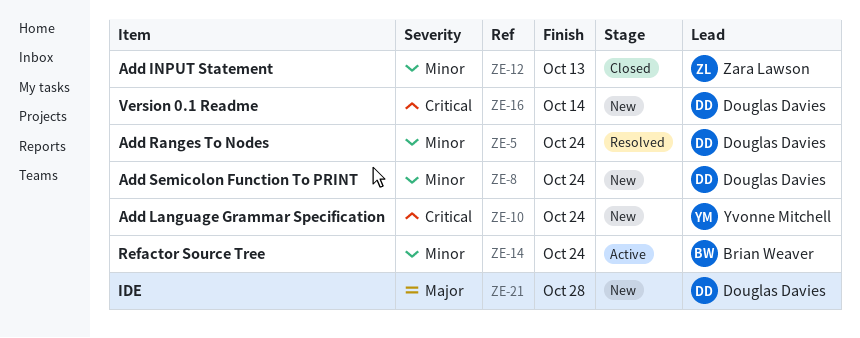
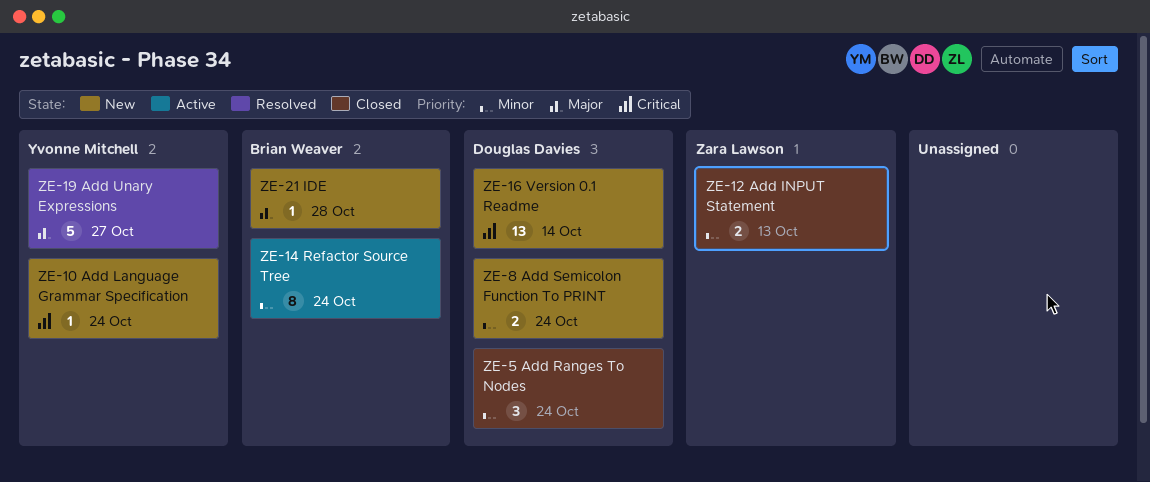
ZE-5, status: Resolved -> Closed
ZE-19: none -> present
ZE-21, owner: Douglas Davies -> Brian Weaver

